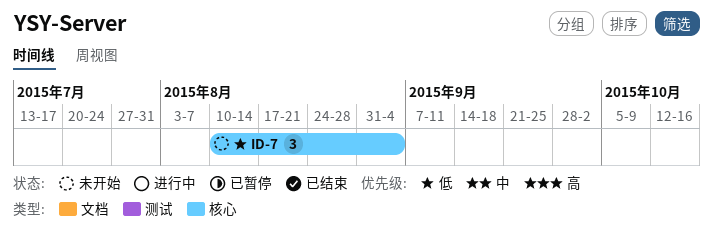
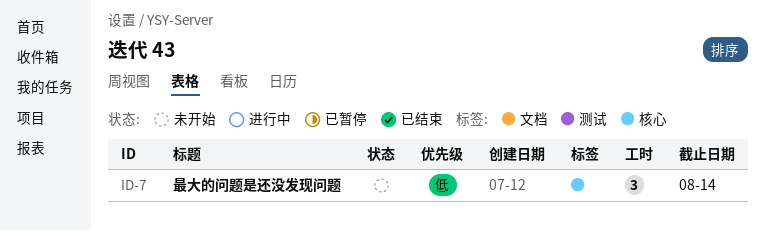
ID-7, due: Sep 4 -> Aug 14

